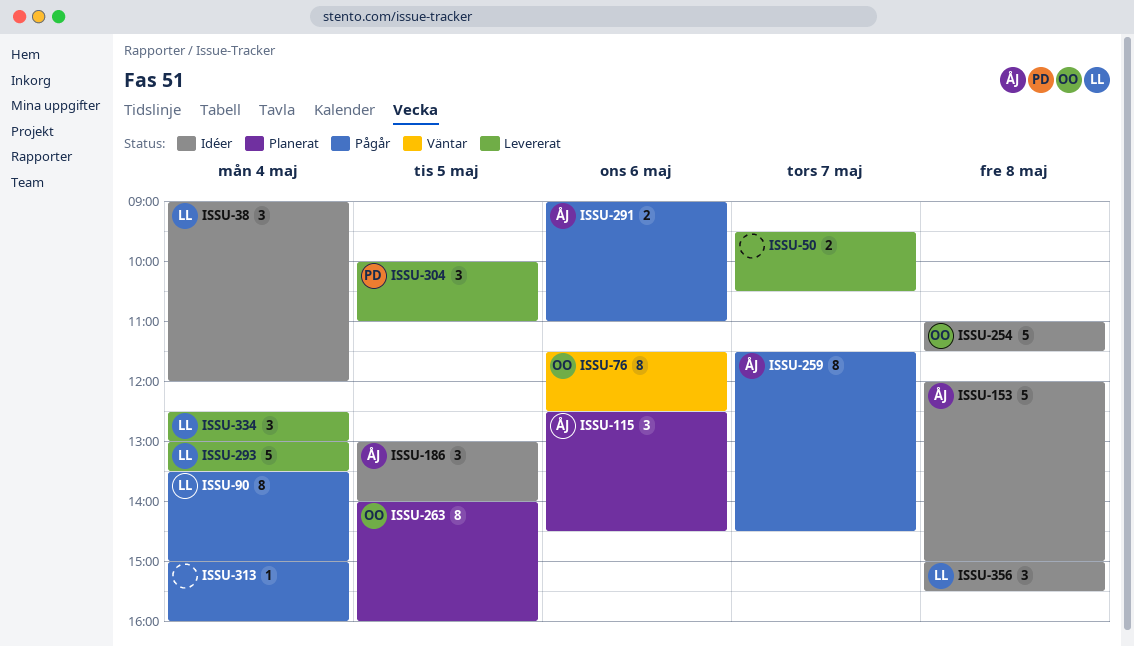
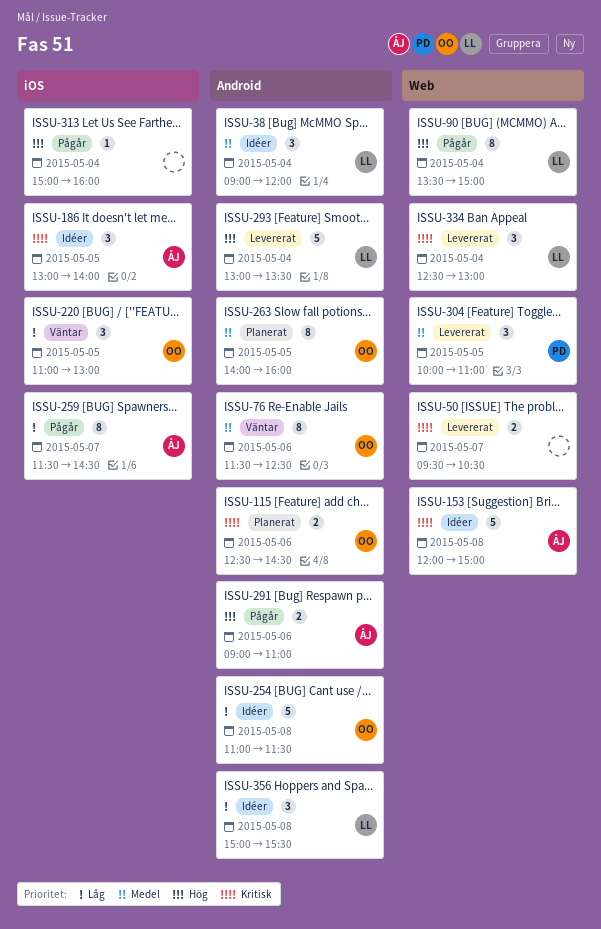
ISSU-115, owner: ÅJ -> OO
ISSU-115, estimate: 3 -> 2
ISSU-220: none -> present

